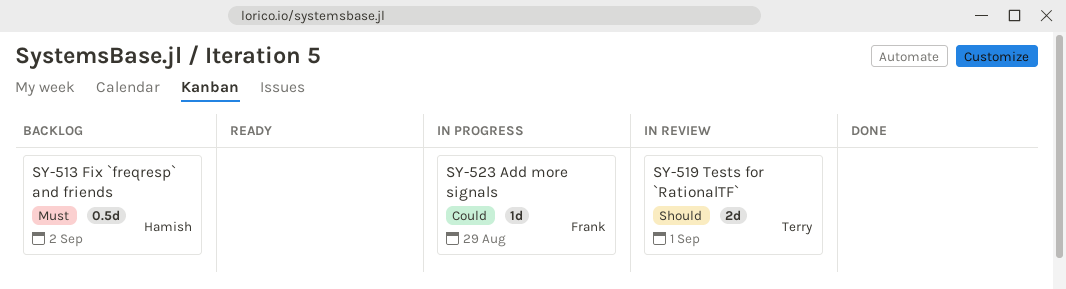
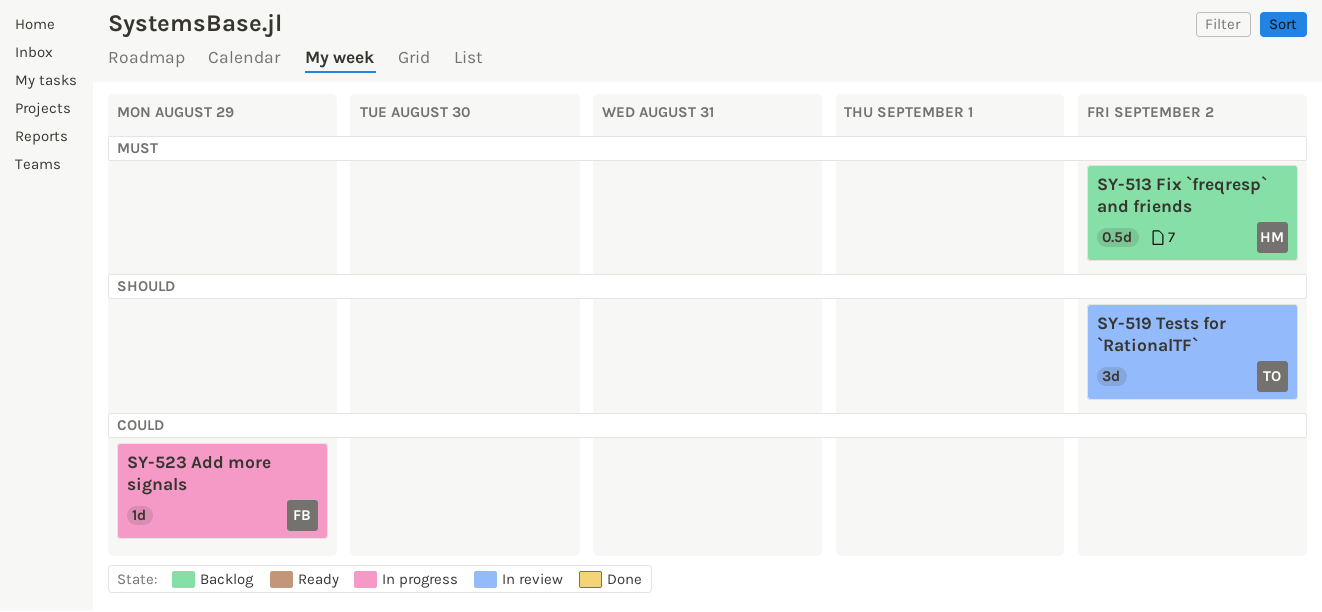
SY-519, estimate: 2d -> 3d
SY-519, due: Sep 1 -> Sep 2

